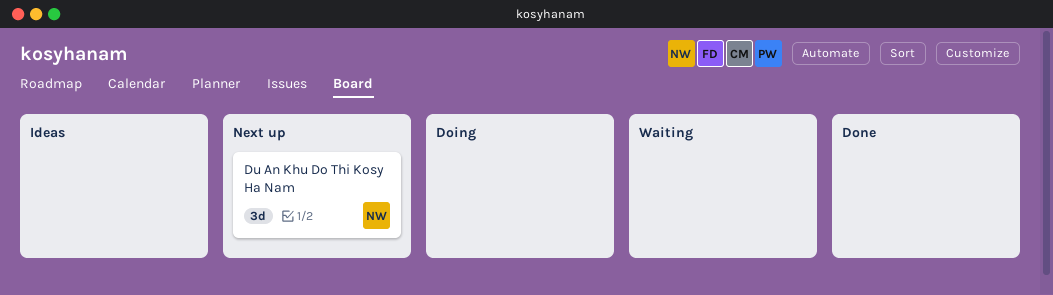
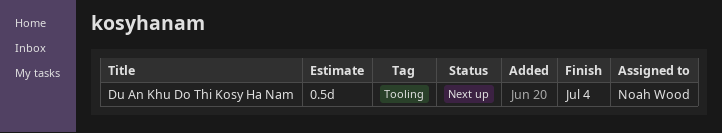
Du An Khu Do Thi Kosy Ha Nam, estimate: 3d -> 0.5d

